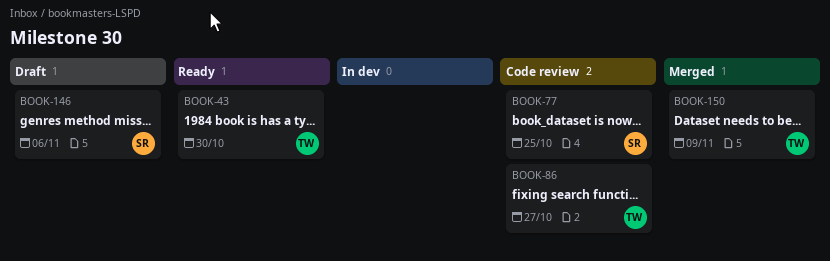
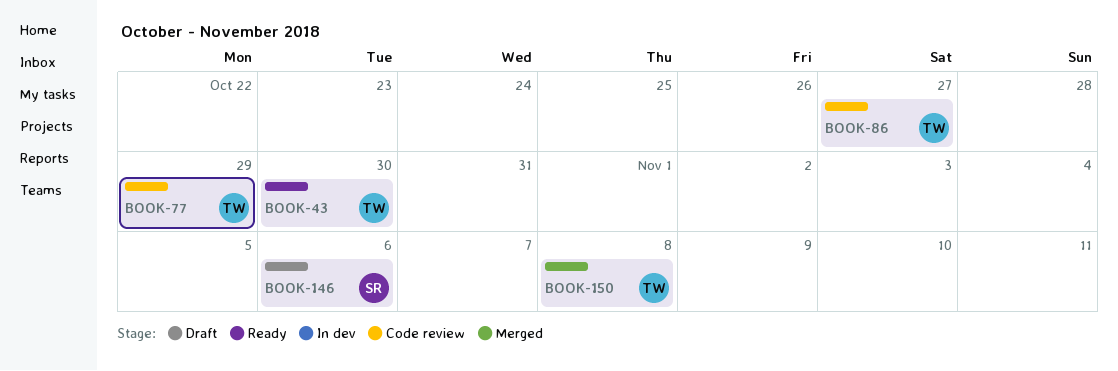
BOOK-77, owner: SR -> TW
BOOK-77, due: Oct 25 -> Oct 29
BOOK-150, due: Nov 9 -> Nov 8

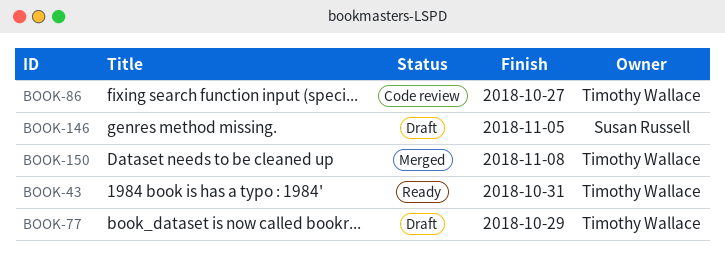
BOOK-43, due: Oct 30 -> Oct 31
BOOK-77, status: Code review -> Draft
BOOK-146, due: Nov 6 -> Nov 5

